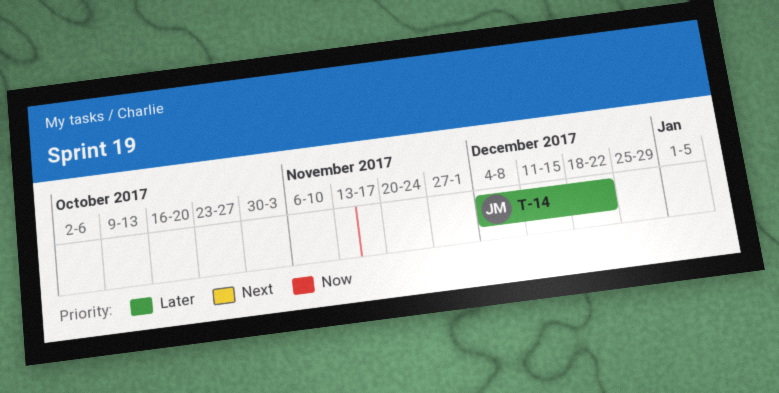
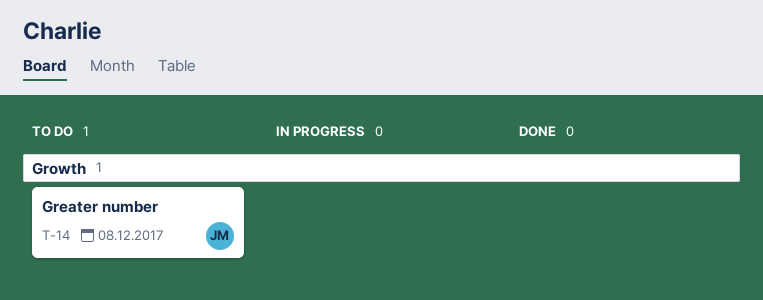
T-14, due: Dec 22 -> Dec 8

